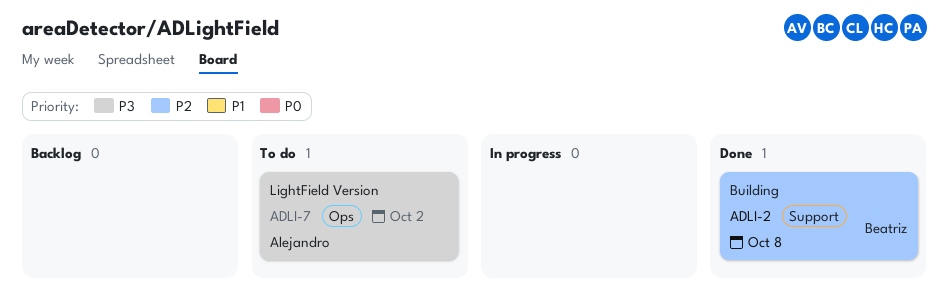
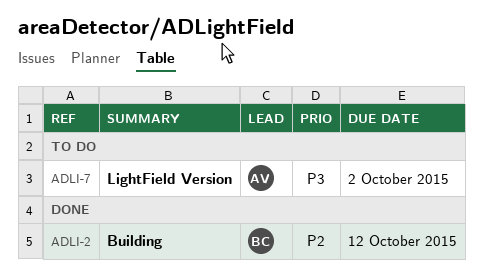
ADLI-2, due: Oct 8 -> Oct 12

